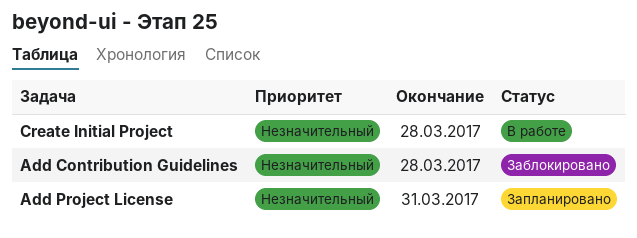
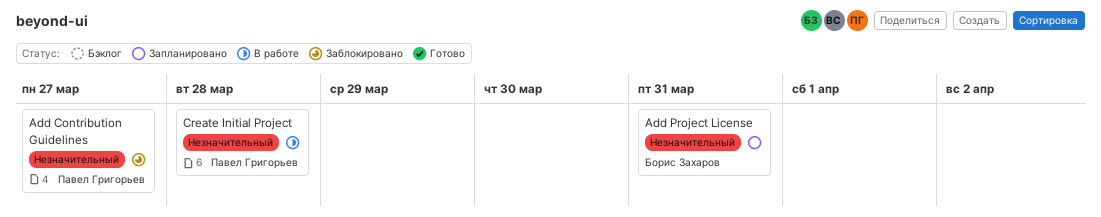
Add Contribution Guidelines, due: Mar 28 -> Mar 27

